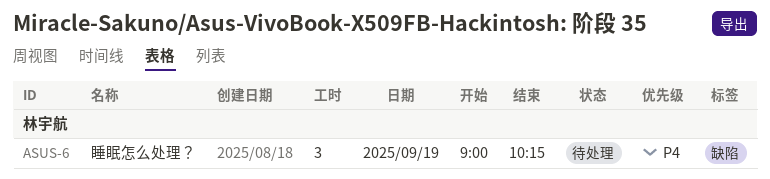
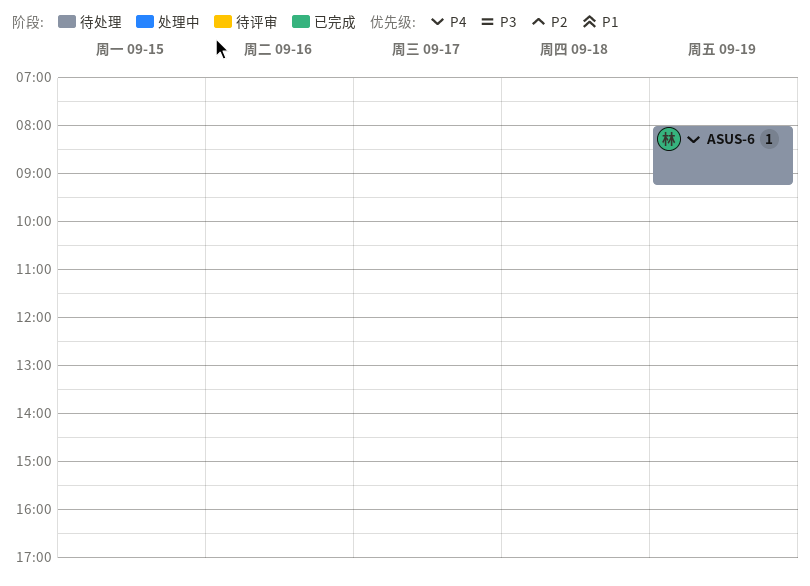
ASUS-6, estimate: 3 -> 1
ASUS-6, begins: 09:00 -> 08:00
ASUS-6, ends: 10:15 -> 09:15

